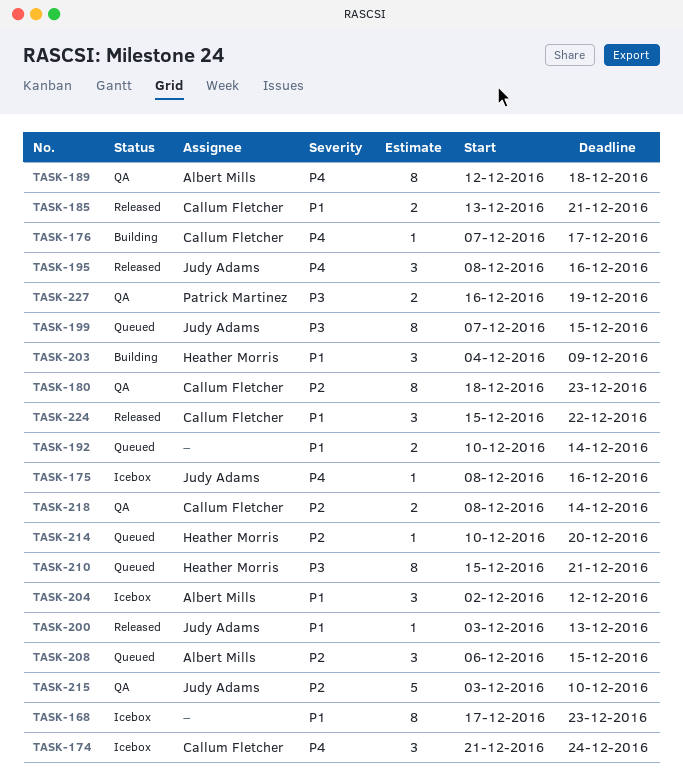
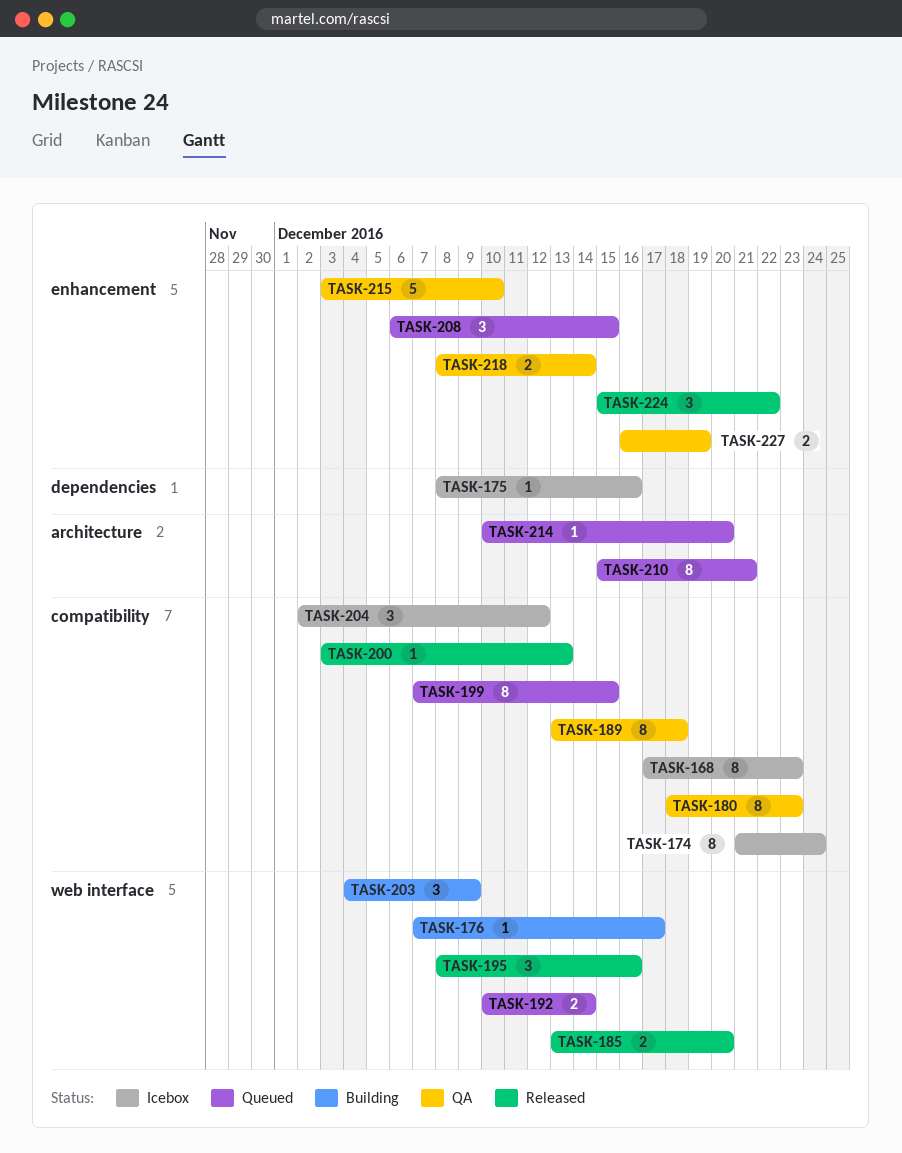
TASK-174, estimate: 3 -> 8
TASK-185, due: Dec 21 -> Dec 20
TASK-189, start: Dec 12 -> Dec 13

